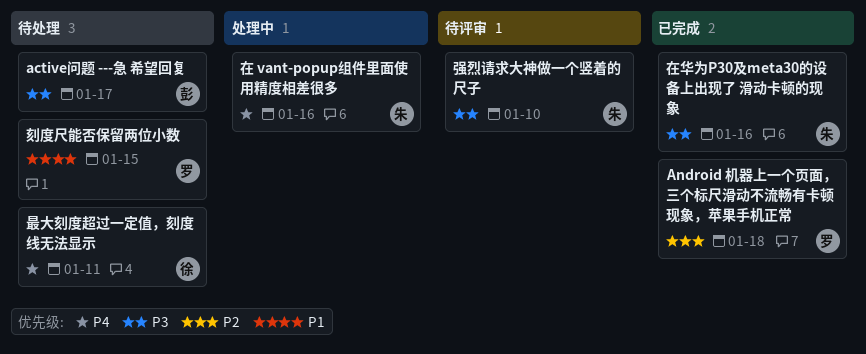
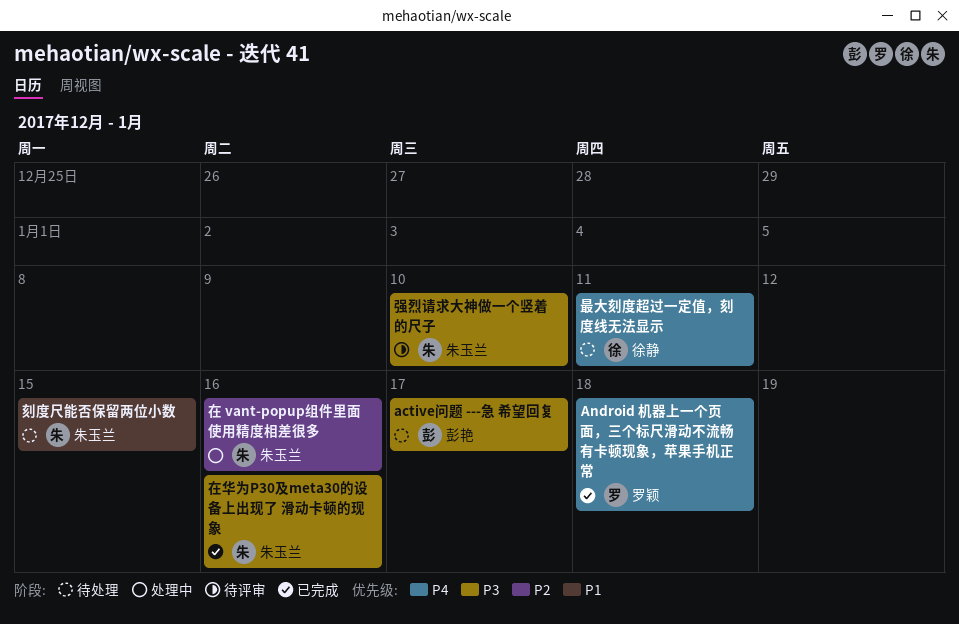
Android 机器上一个页面，三个标尺滑动不流畅有卡顿现象，苹果手机正常, priority: P2 -> P4
刻度尺能否保留两位小数, owner: 罗颖 -> 朱玉兰
在 vant-popup组件里面使用精度相差很多, priority: P4 -> P2

